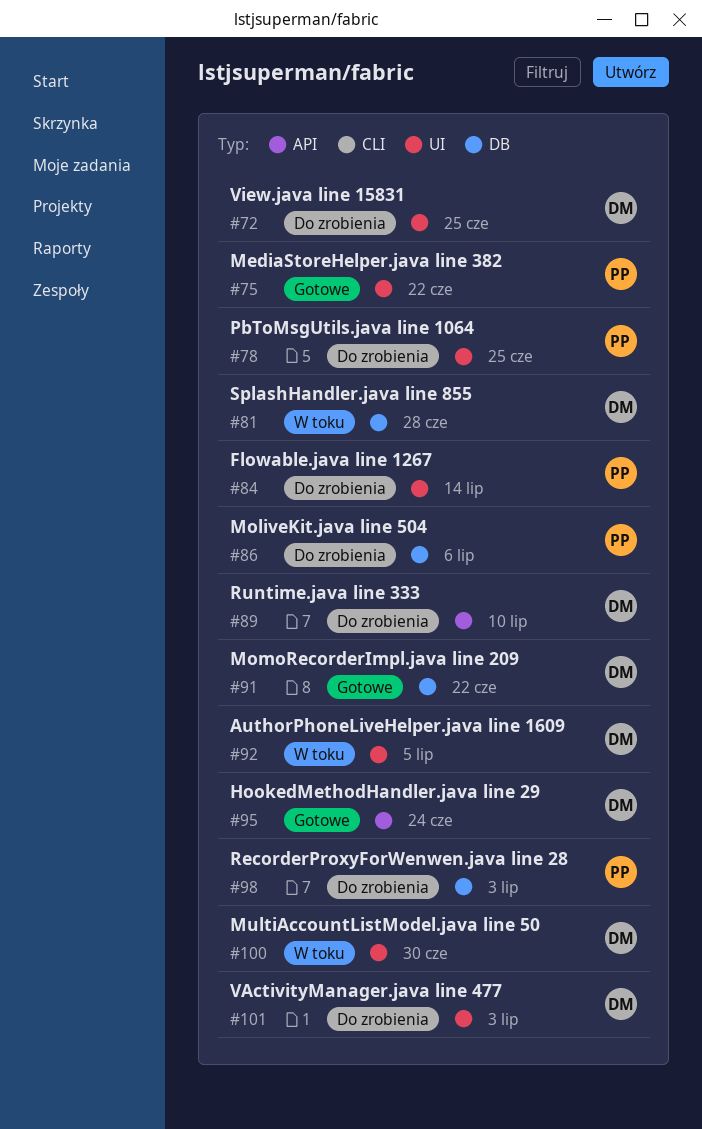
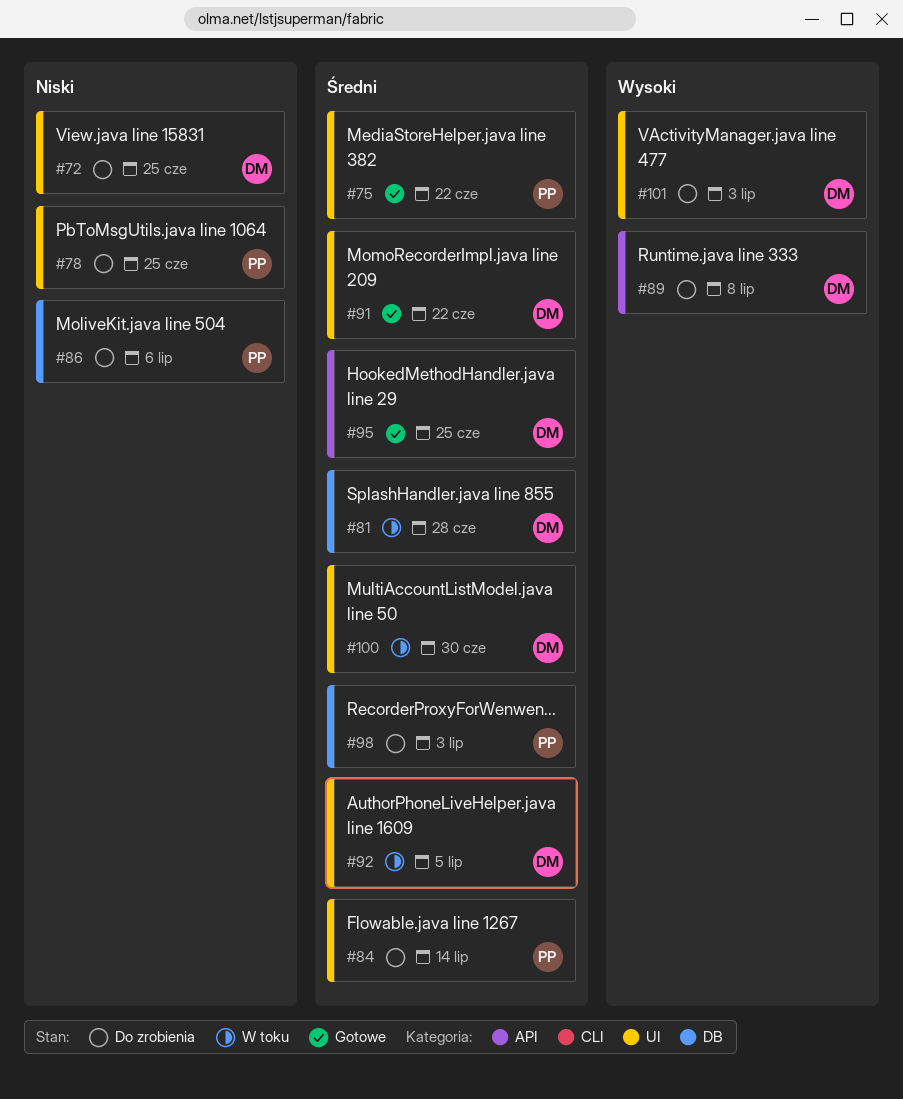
#89, due: Jul 10 -> Jul 8
#91, label: DB -> UI
#95, due: Jun 24 -> Jun 25

